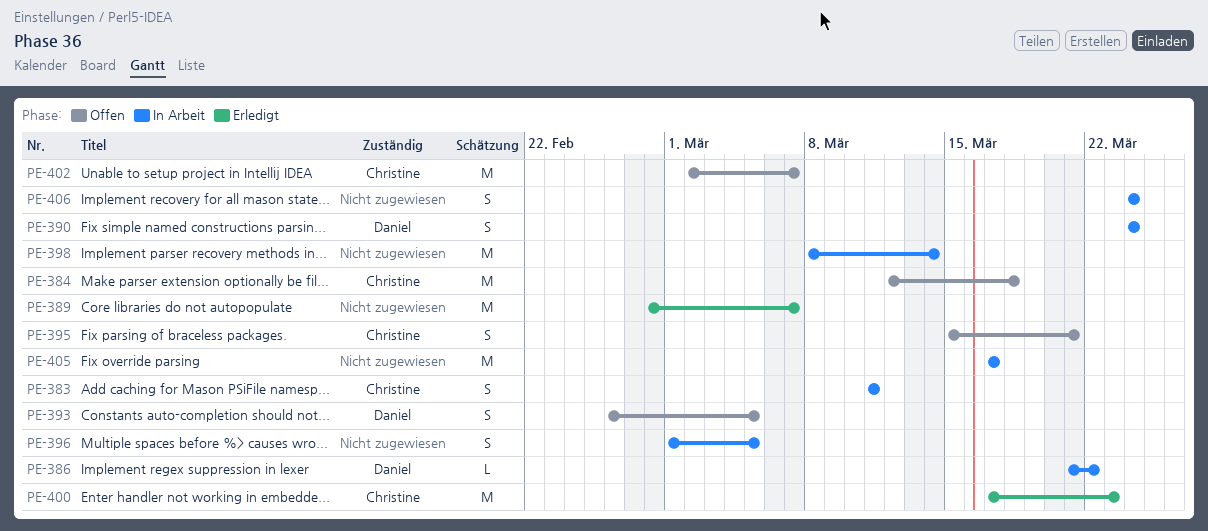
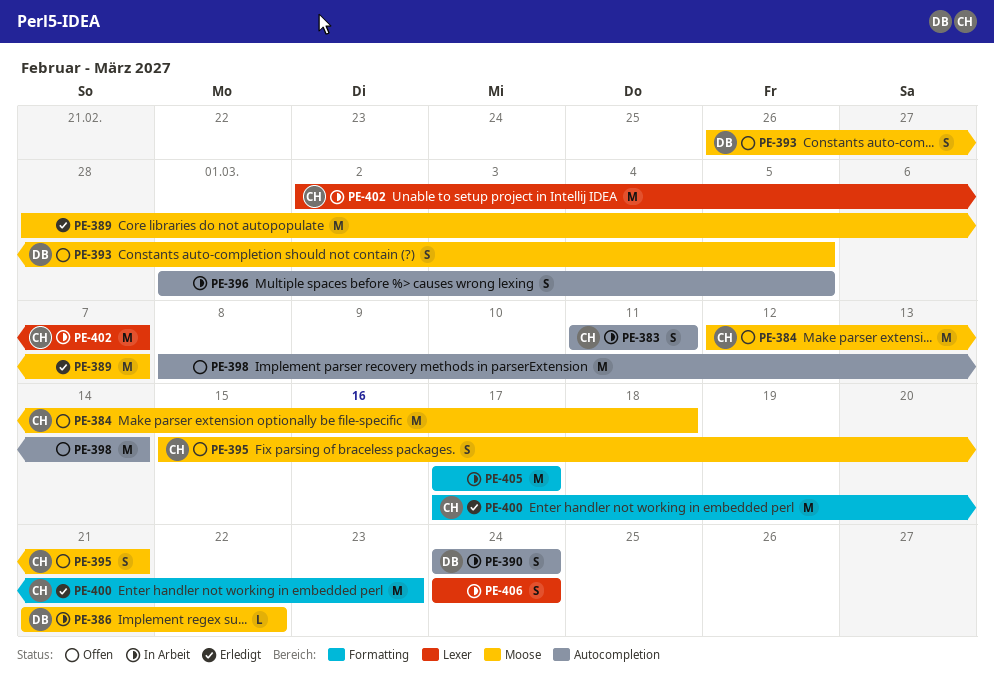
PE-398, status: In Arbeit -> Offen
PE-402, status: Offen -> In Arbeit

